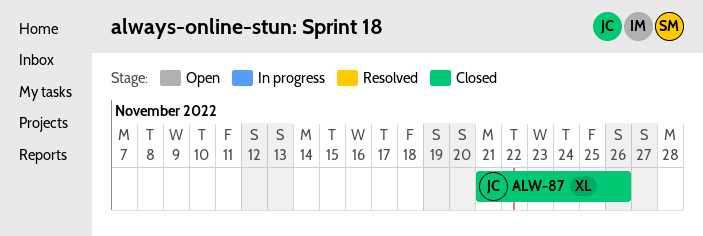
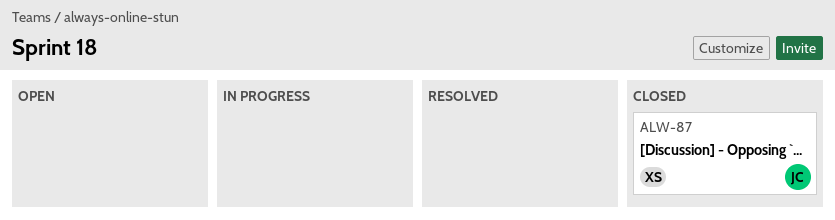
ALW-87, estimate: XL -> XS

